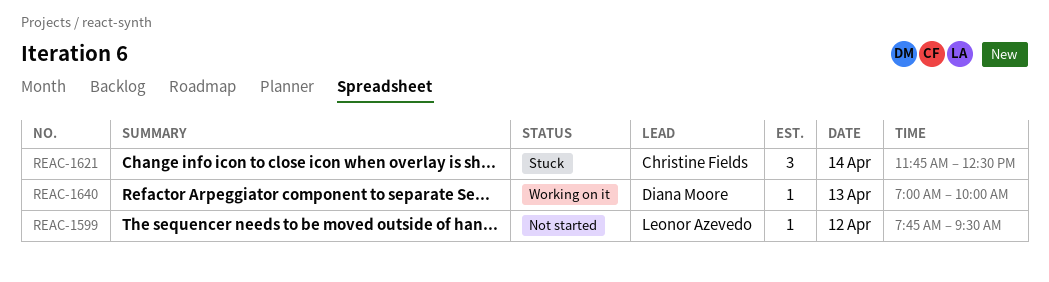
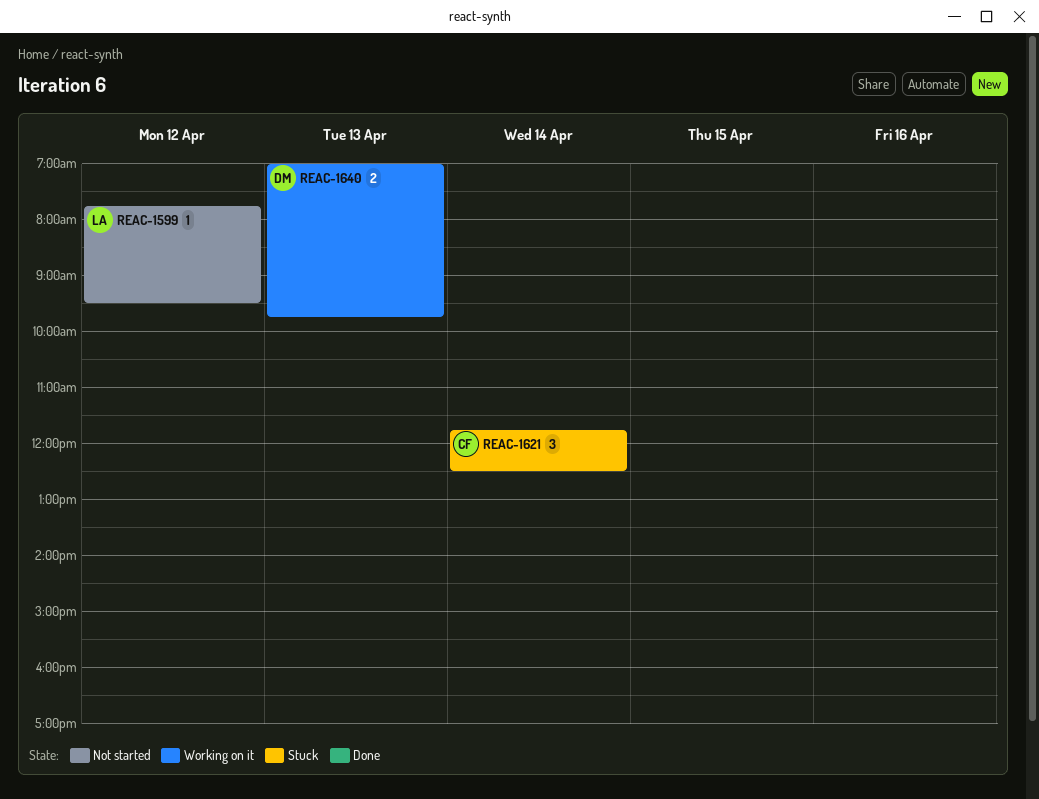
REAC-1640, estimate: 1 -> 2
REAC-1640, ends: 10:00 -> 09:45

